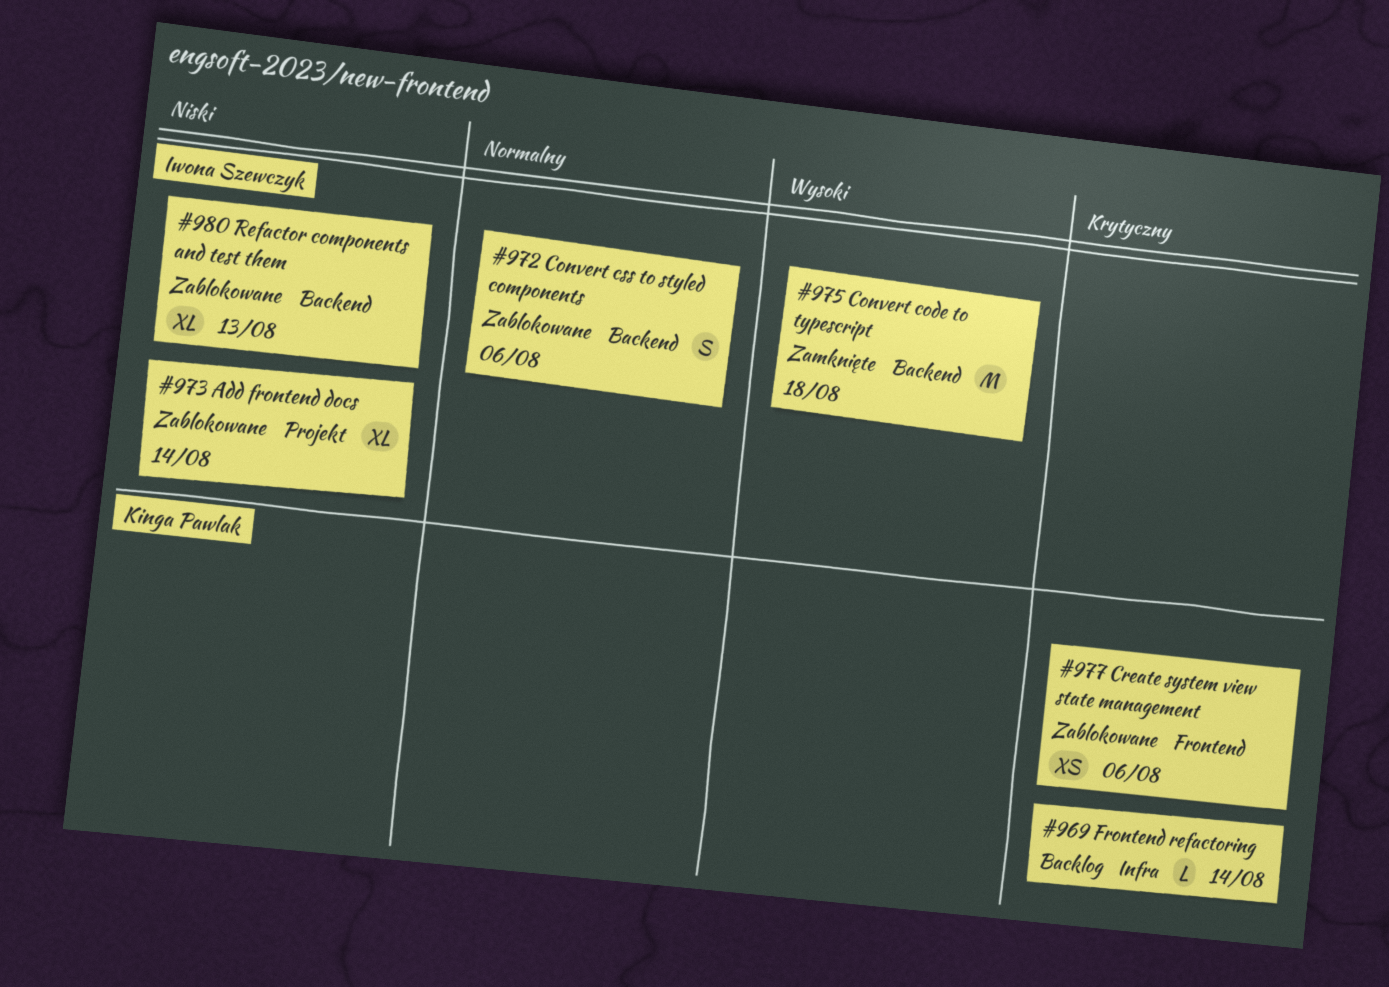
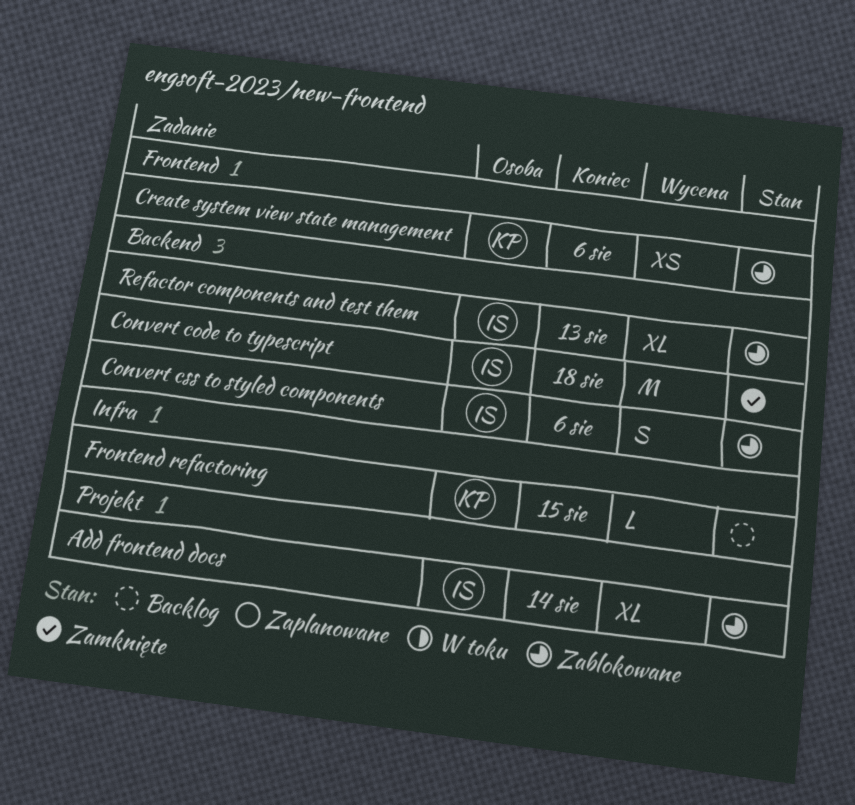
Frontend refactoring, due: Aug 14 -> Aug 15

